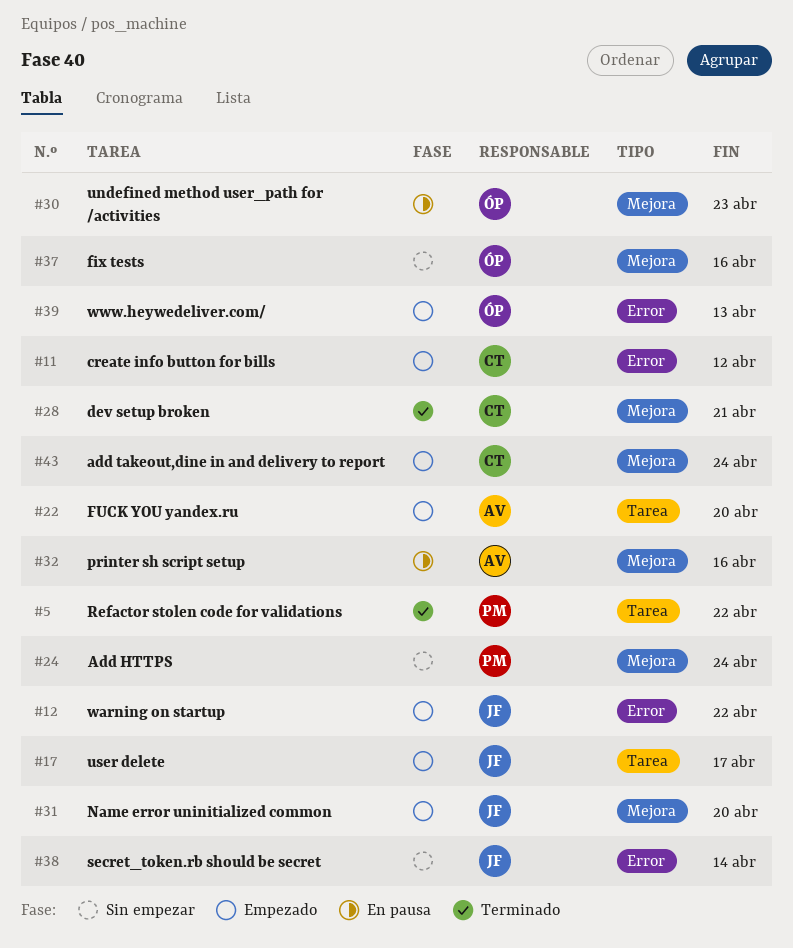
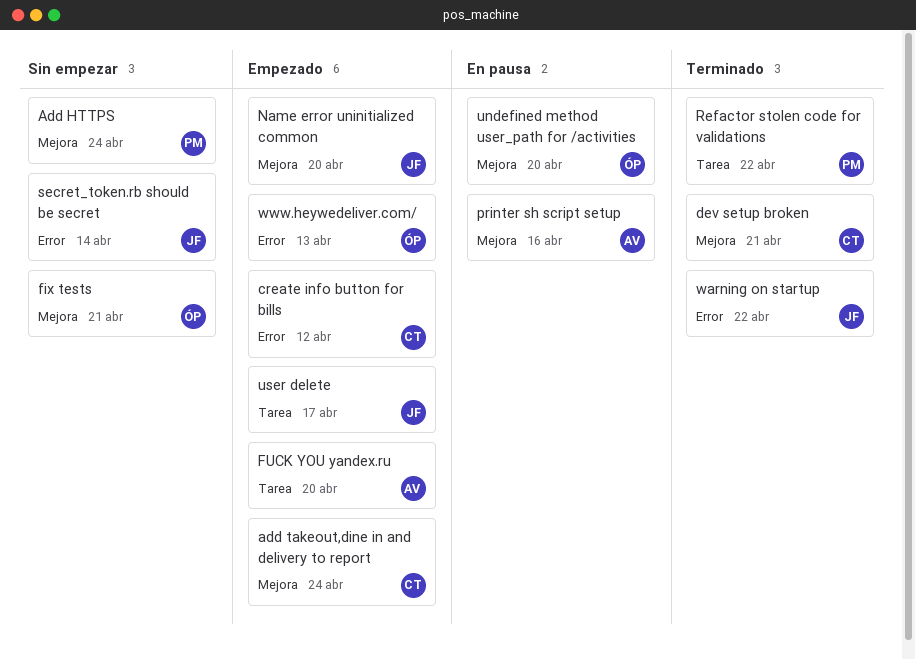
fix tests, due: Apr 16 -> Apr 21
undefined method user_path for /activities, due: Apr 23 -> Apr 20
warning on startup, status: Empezado -> Terminado

